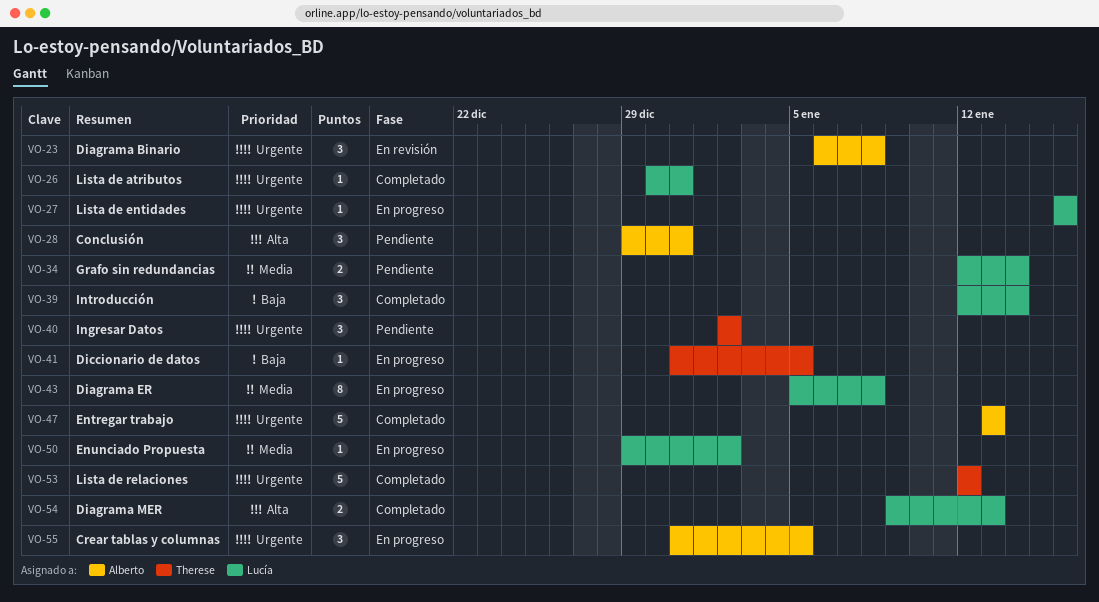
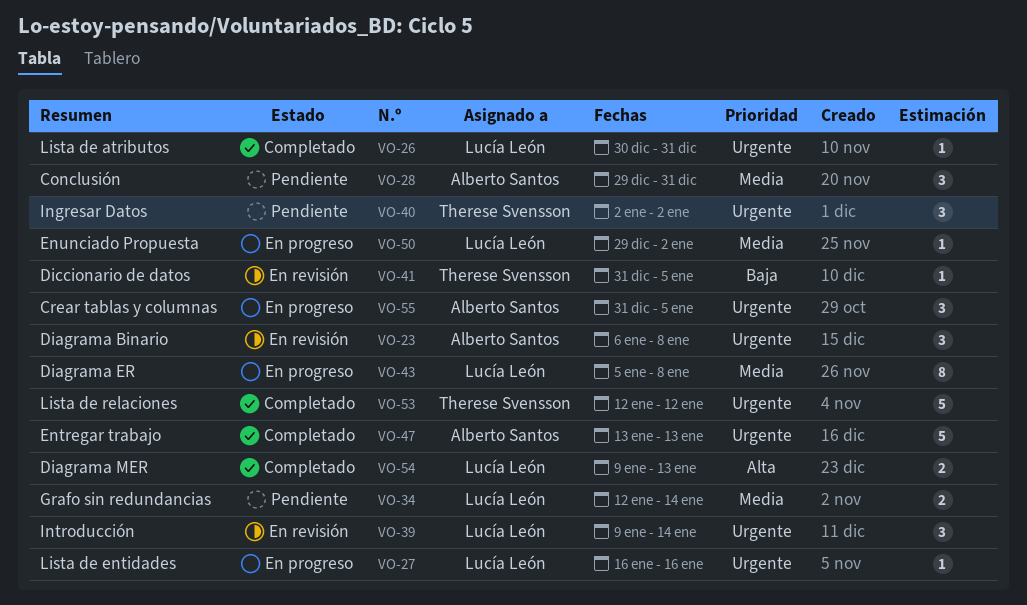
VO-28, priority: Alta -> Media
VO-39, status: Completado -> En revisión
VO-39, priority: Baja -> Urgente
VO-39, start: Jan 12 -> Jan 9
VO-41, status: En progreso -> En revisión

